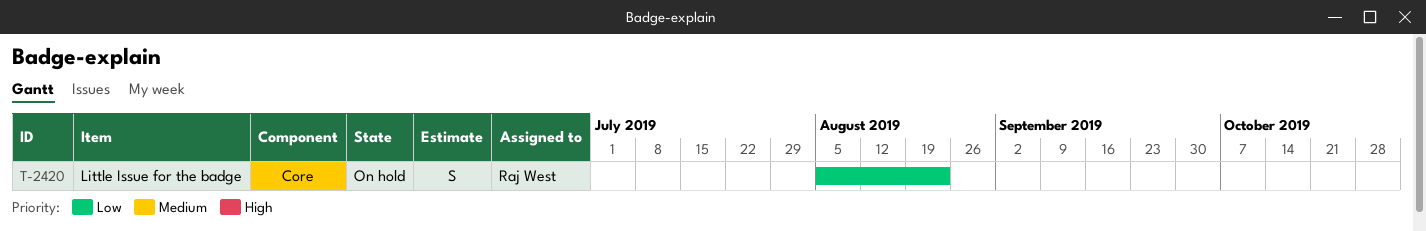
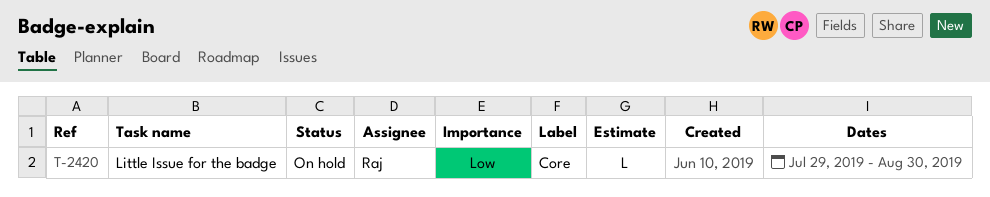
T-2420, estimate: S -> L
T-2420, start: Aug 5 -> Jul 29
T-2420, due: Aug 23 -> Aug 30

